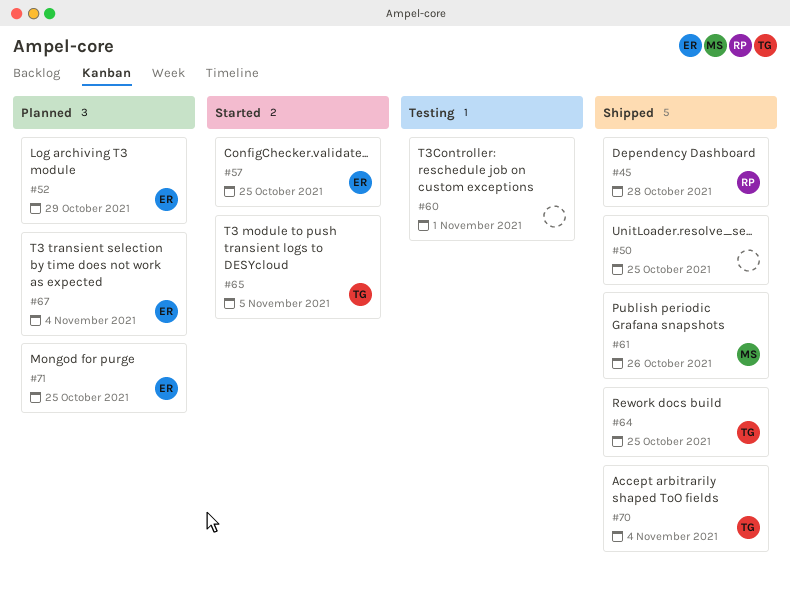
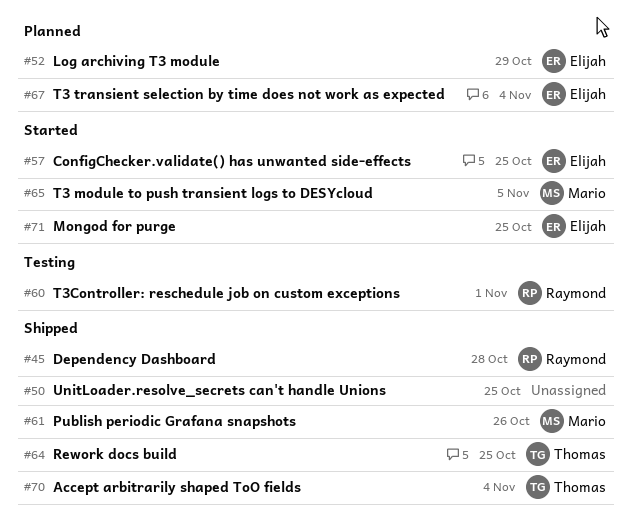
#60, owner: none -> Raymond
#65, owner: Thomas -> Mario
#71, status: Planned -> Started

